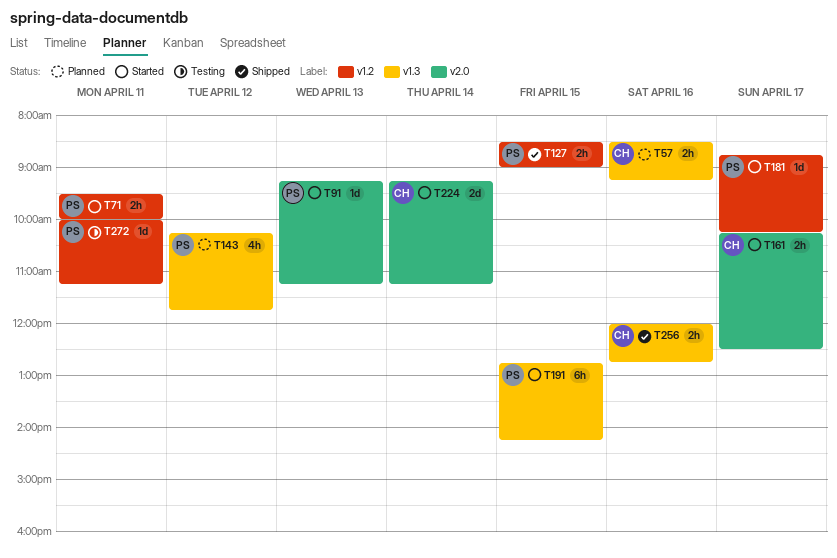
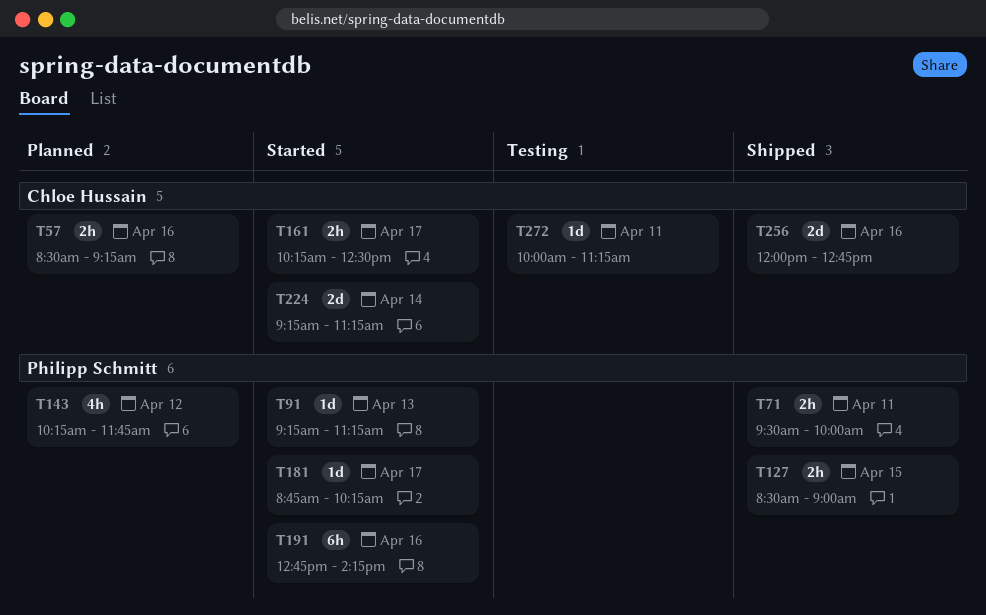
T71, status: Started -> Shipped
T191, day: Apr 15 -> Apr 16
T256, estimate: 2h -> 2d
T272, owner: Philipp Schmitt -> Chloe Hussain

